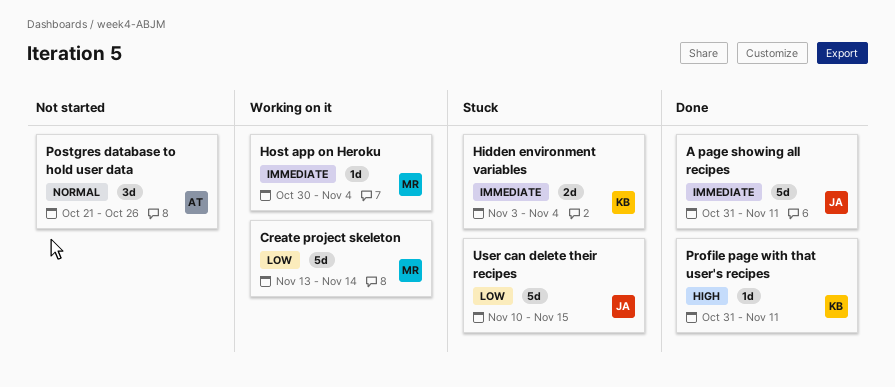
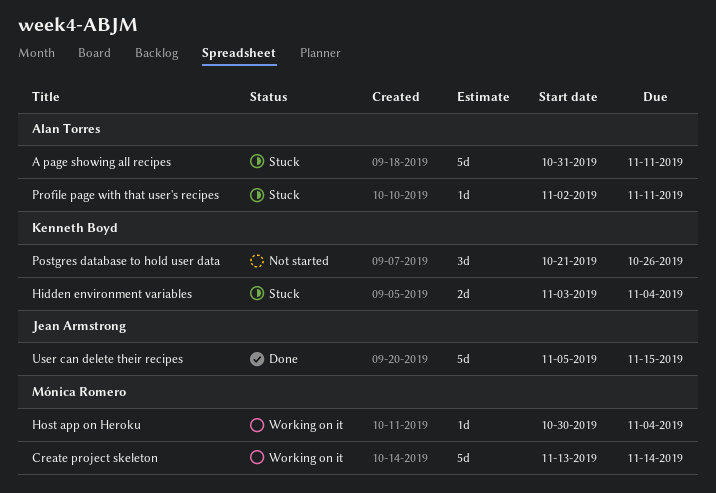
A page showing all recipes, status: Done -> Stuck
A page showing all recipes, owner: Jean Armstrong -> Alan Torres
Postgres database to hold user data, owner: Alan Torres -> Kenneth Boyd
Profile page with that user's recipes, status: Done -> Stuck
Profile page with that user's recipes, owner: Kenneth Boyd -> Alan Torres
Profile page with that user's recipes, start: Oct 31 -> Nov 2
User can delete their recipes, status: Stuck -> Done
User can delete their recipes, start: Nov 10 -> Nov 5

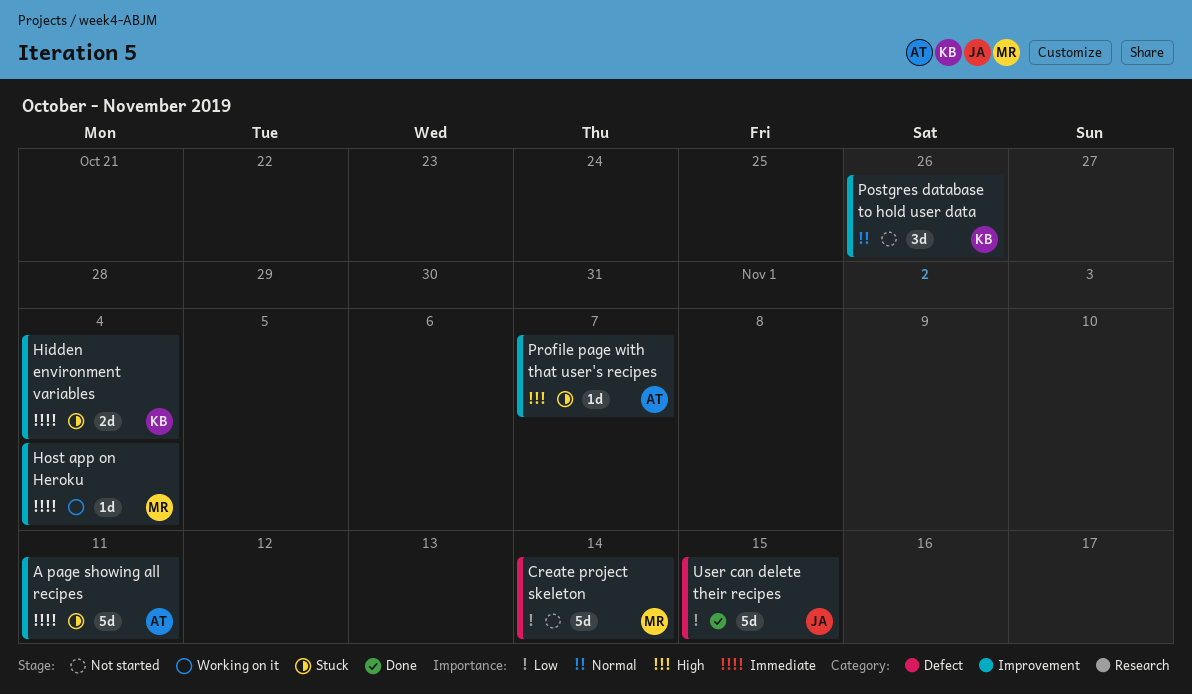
Create project skeleton, status: Working on it -> Not started
Profile page with that user's recipes, due: Nov 11 -> Nov 7

